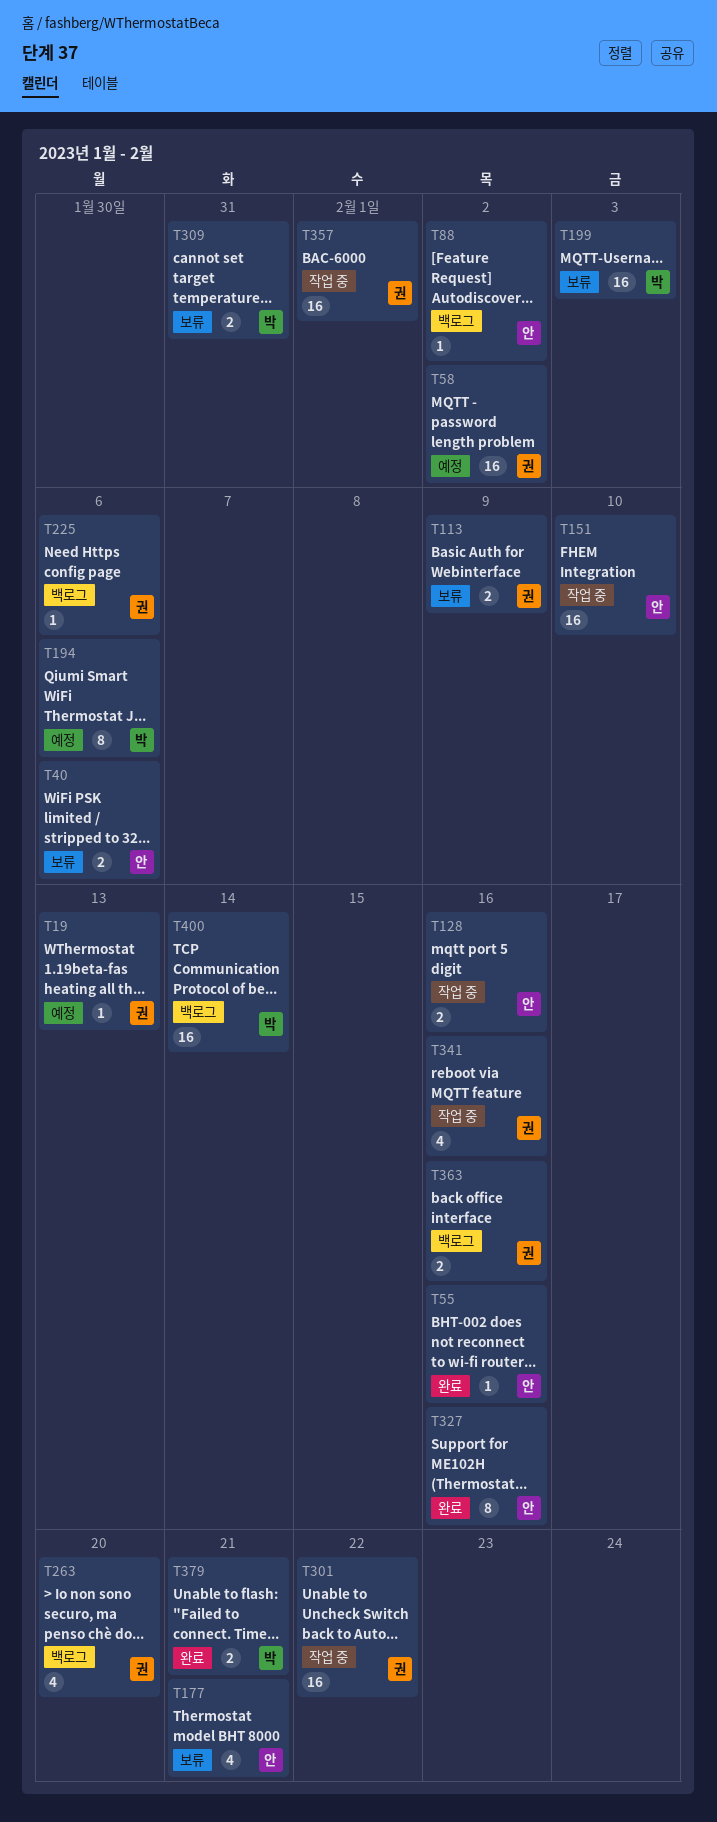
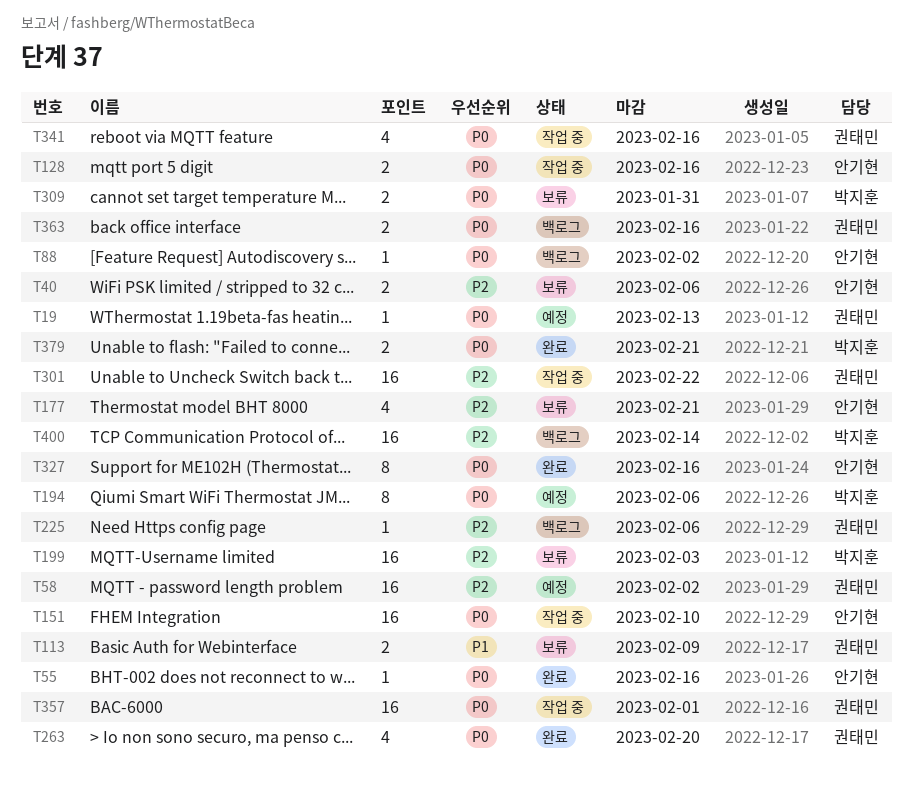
T263, status: 백로그 -> 완료

